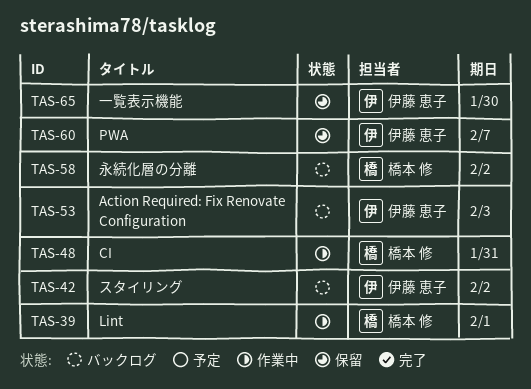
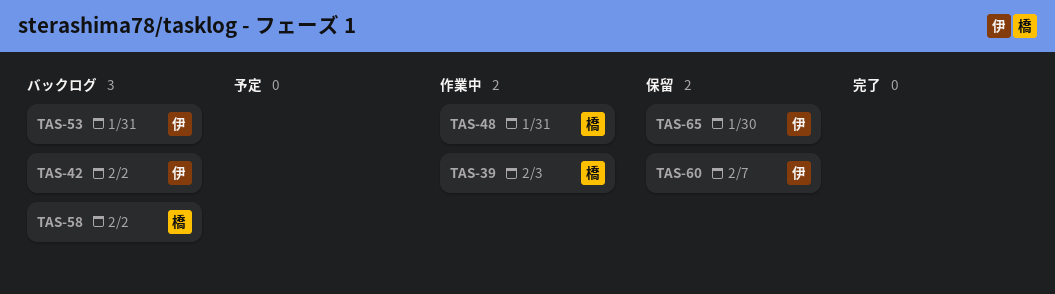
TAS-39, due: Feb 1 -> Feb 3
TAS-53, due: Feb 3 -> Jan 31

